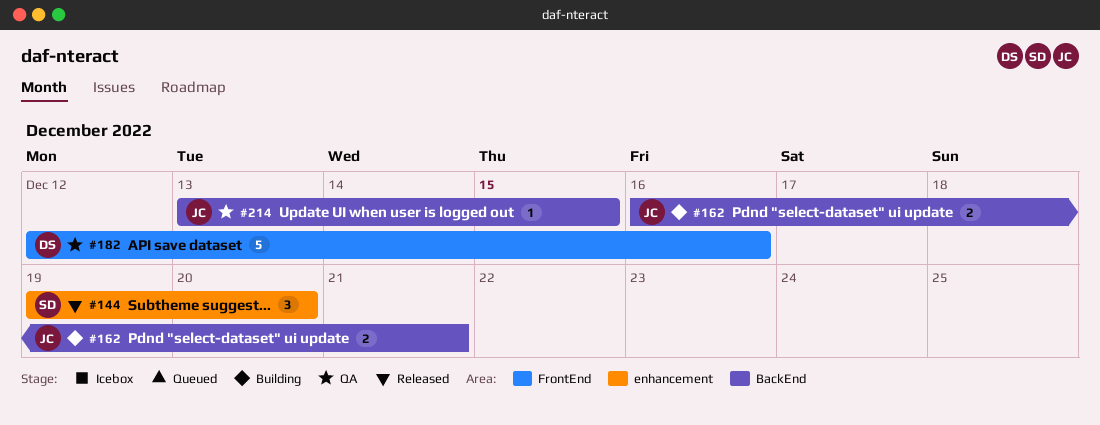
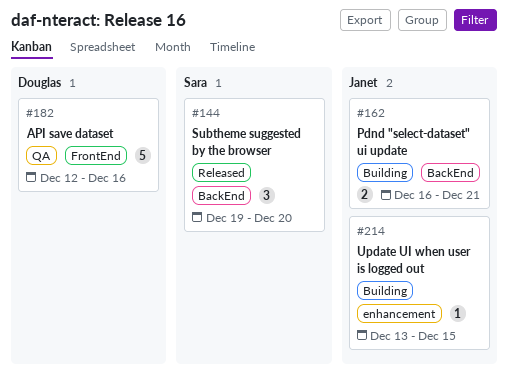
#144, label: enhancement -> BackEnd
#214, status: QA -> Building
#214, label: BackEnd -> enhancement

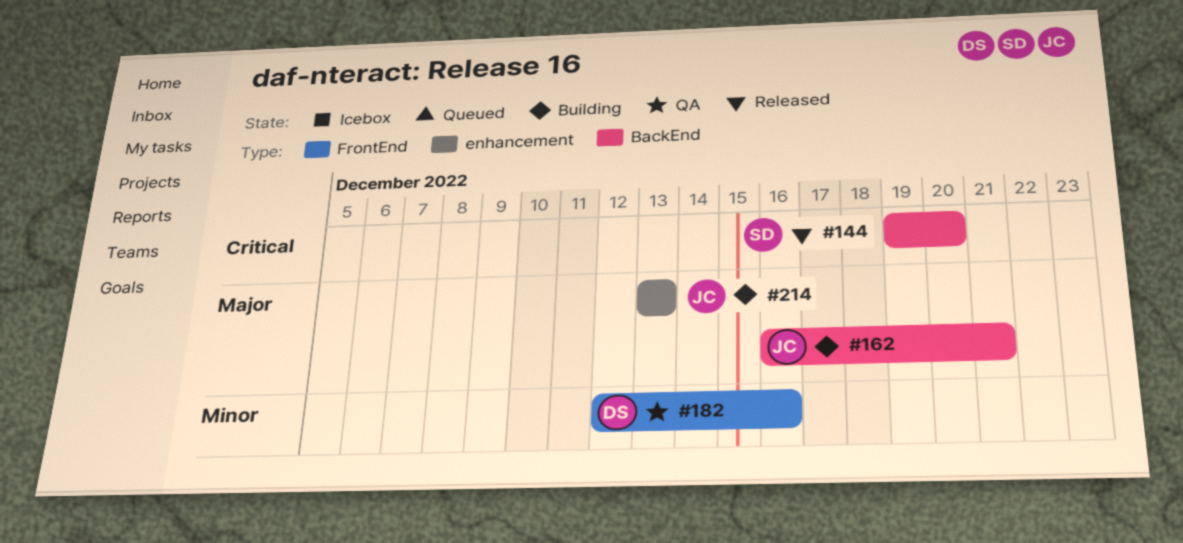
#214, due: Dec 15 -> Dec 13

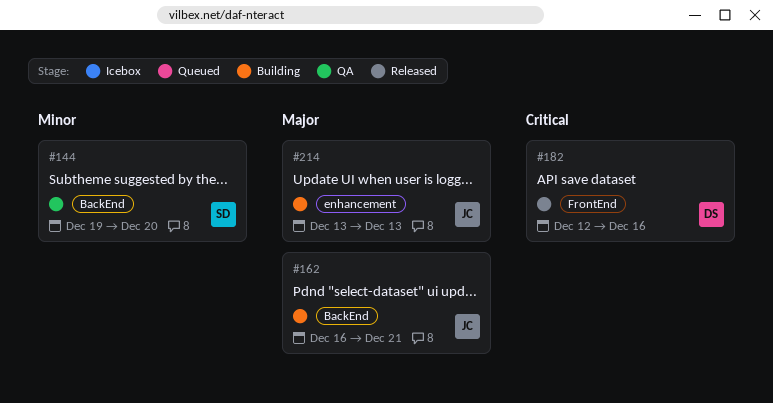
#144, status: Released -> QA
#144, priority: Critical -> Minor
#182, status: QA -> Released
#182, priority: Minor -> Critical

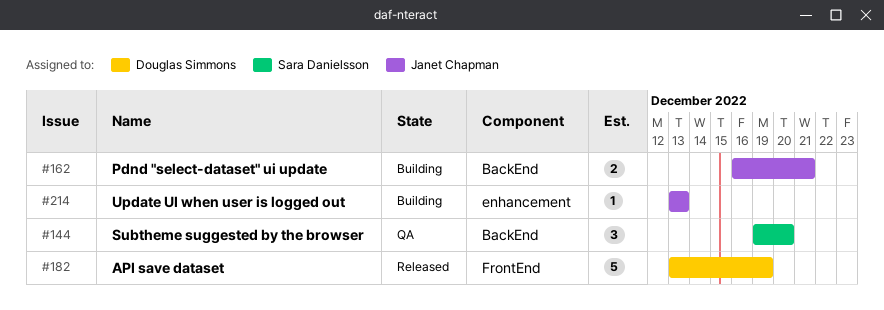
#182, start: Dec 12 -> Dec 13
#182, due: Dec 16 -> Dec 19

